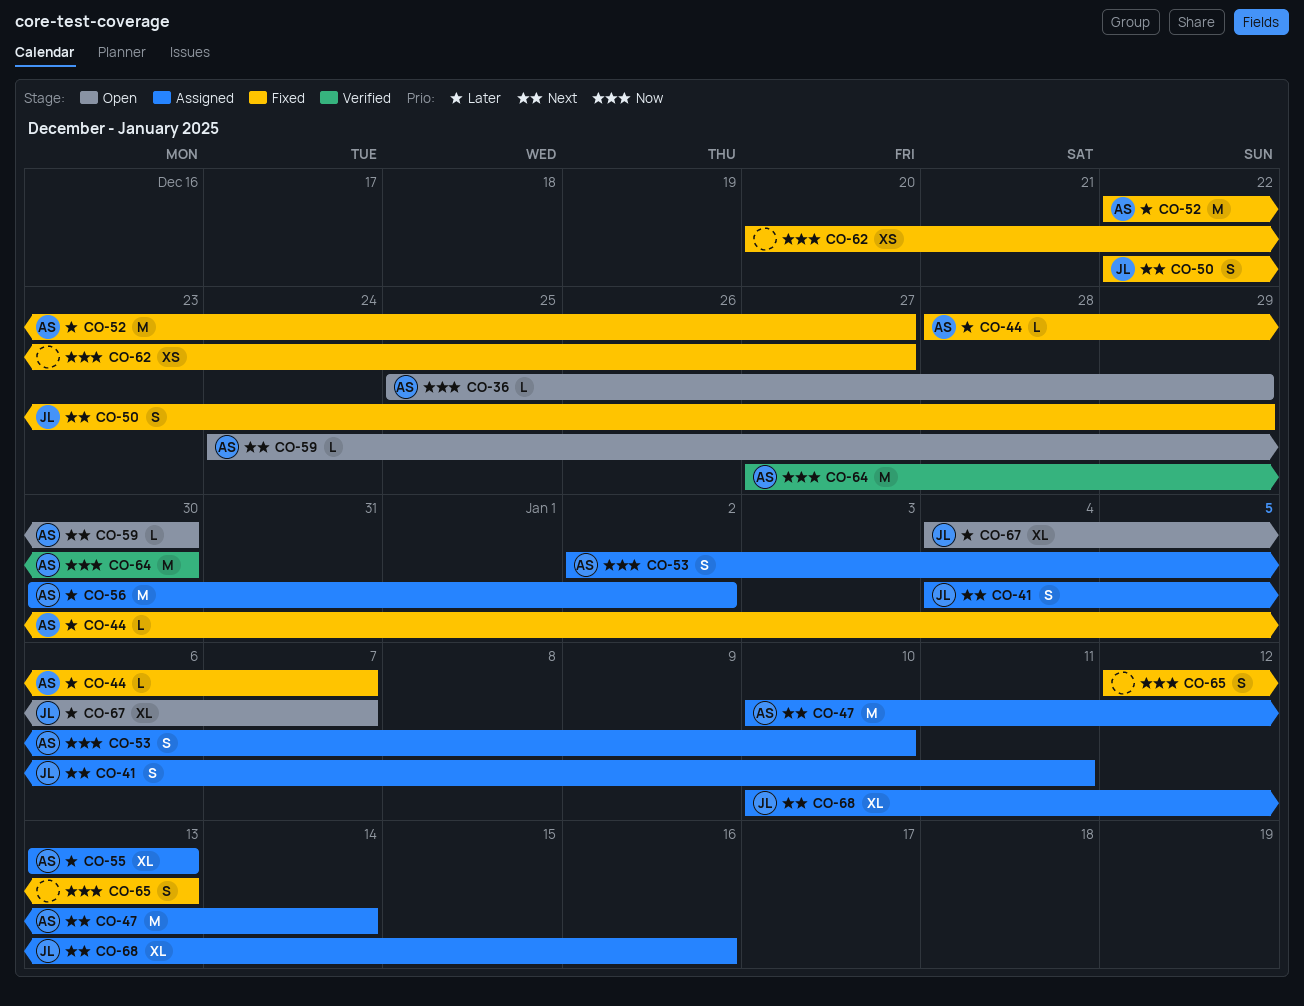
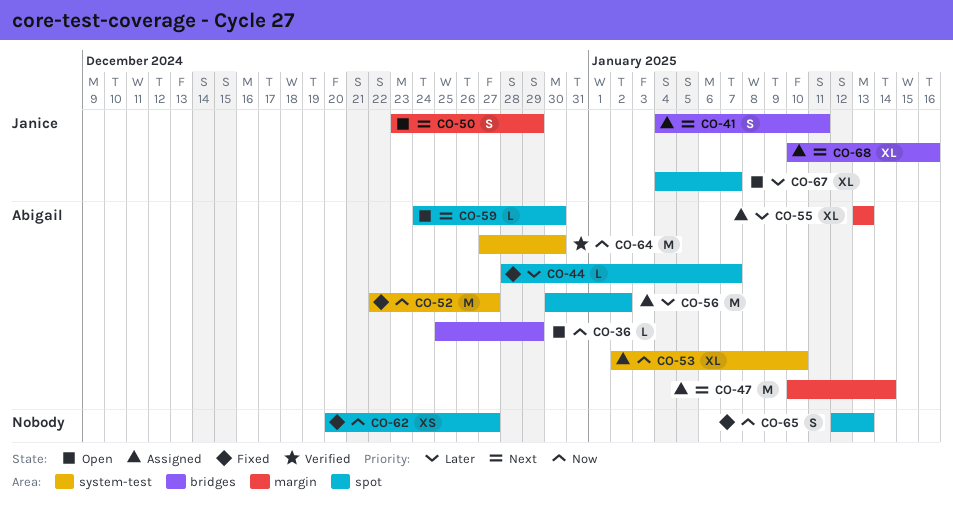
CO-50, status: Fixed -> Open
CO-50, start: Dec 22 -> Dec 23
CO-52, priority: Later -> Now
CO-53, estimate: S -> XL

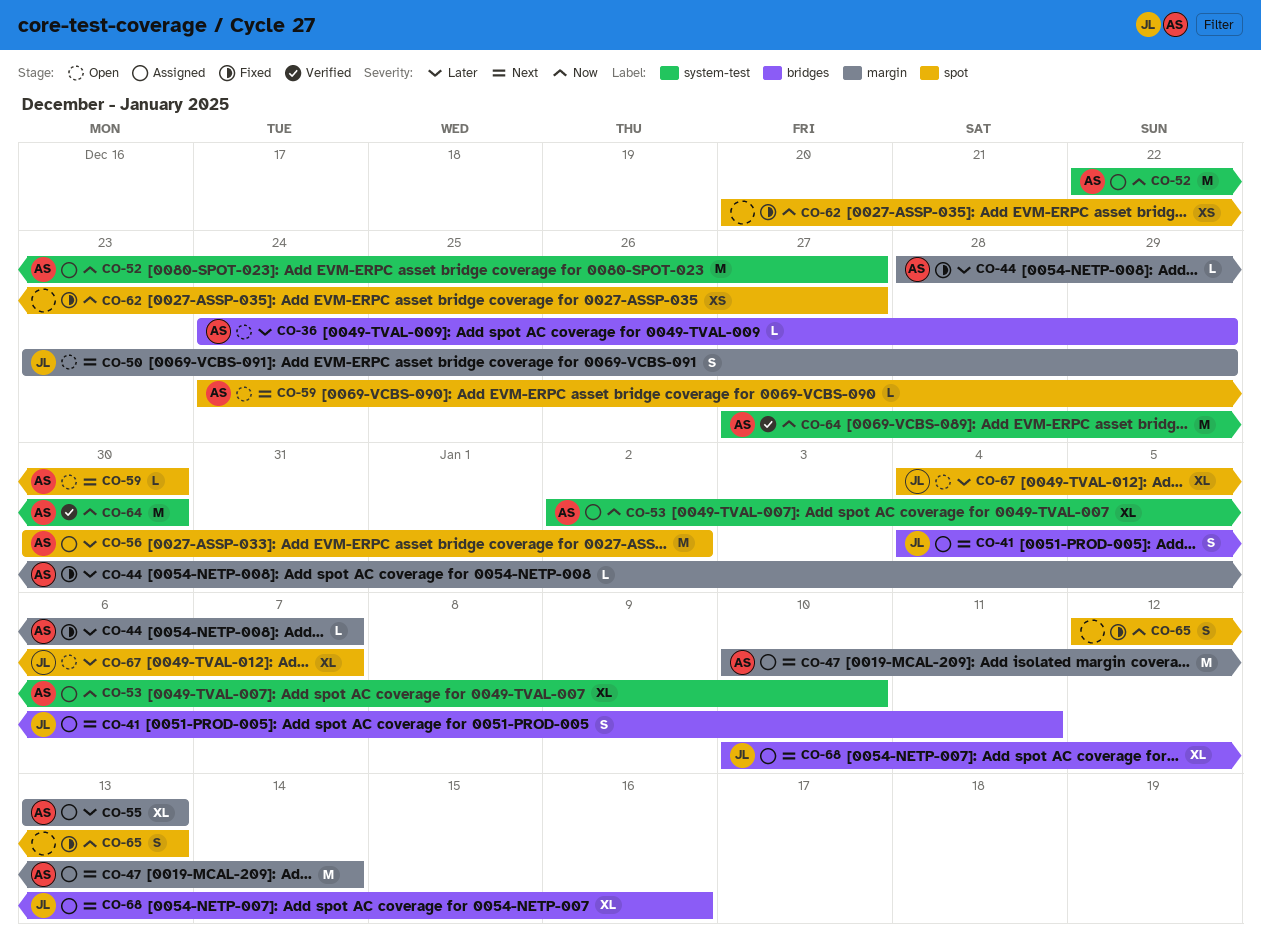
CO-36, priority: Now -> Later
CO-36, start: Dec 25 -> Dec 24
CO-44, label: spot -> margin
CO-52, status: Fixed -> Assigned

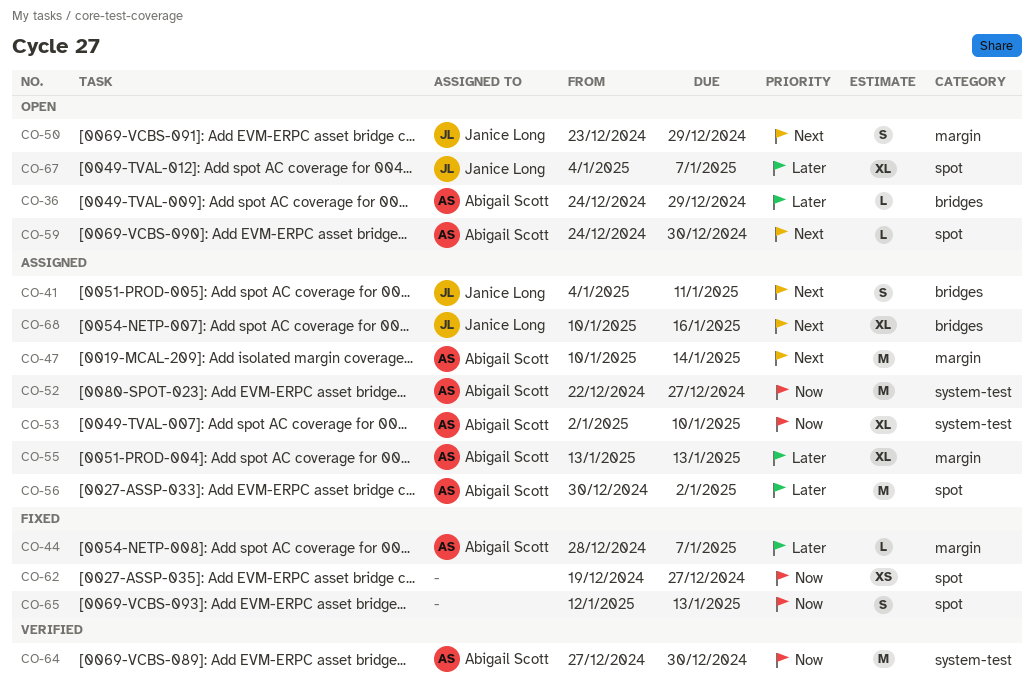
CO-62, start: Dec 20 -> Dec 19

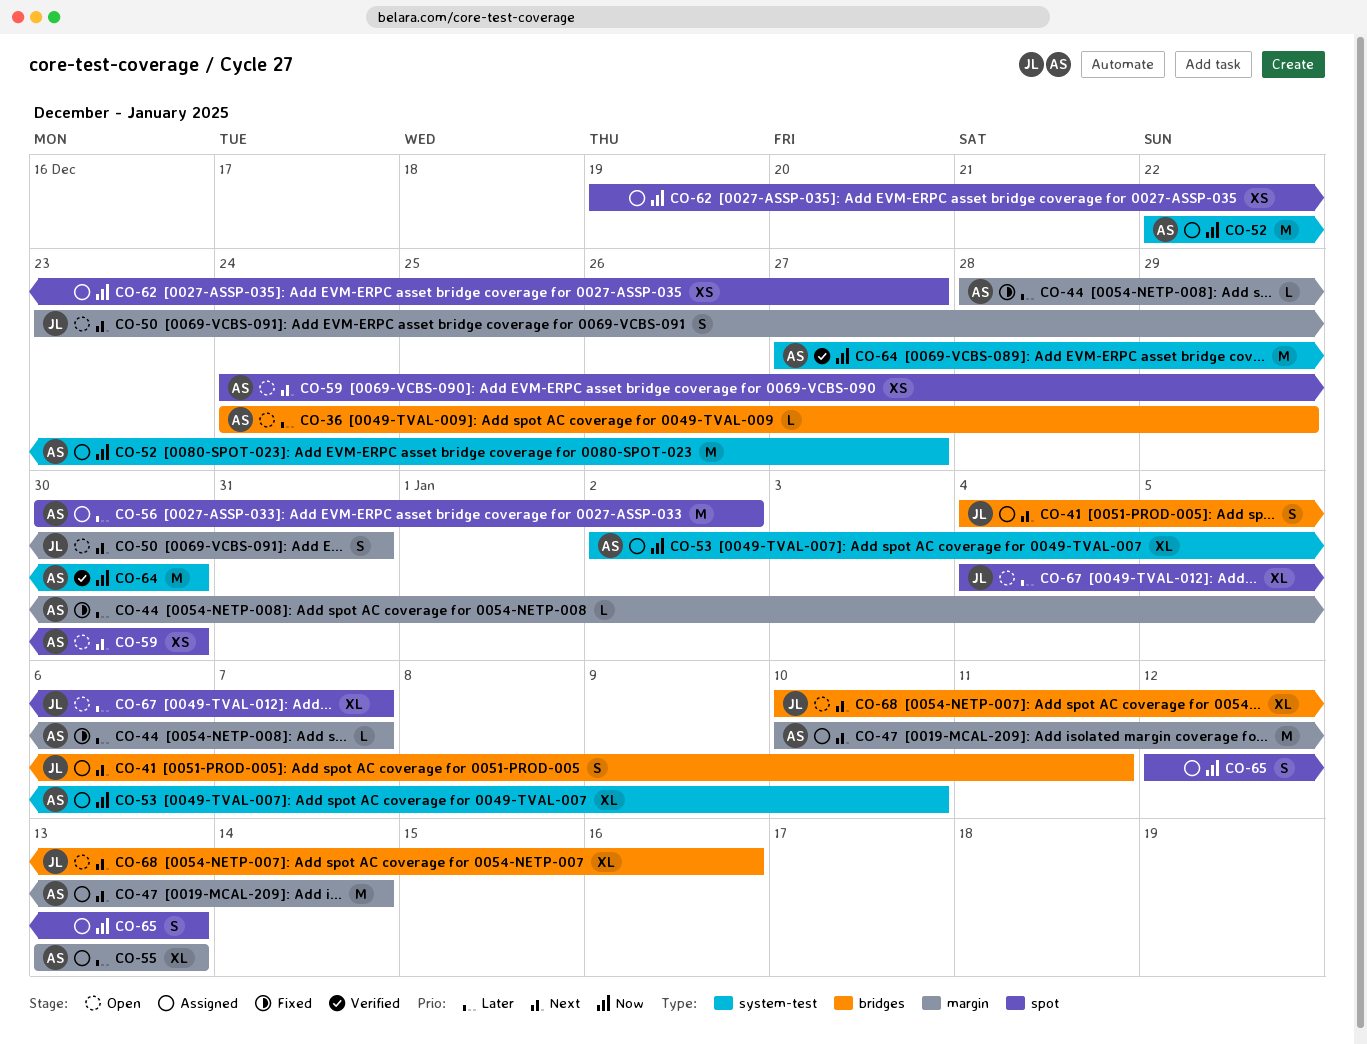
CO-50, due: Dec 29 -> Dec 31
CO-59, estimate: L -> XS
CO-62, status: Fixed -> Assigned
CO-65, status: Fixed -> Assigned
CO-68, status: Assigned -> Open

